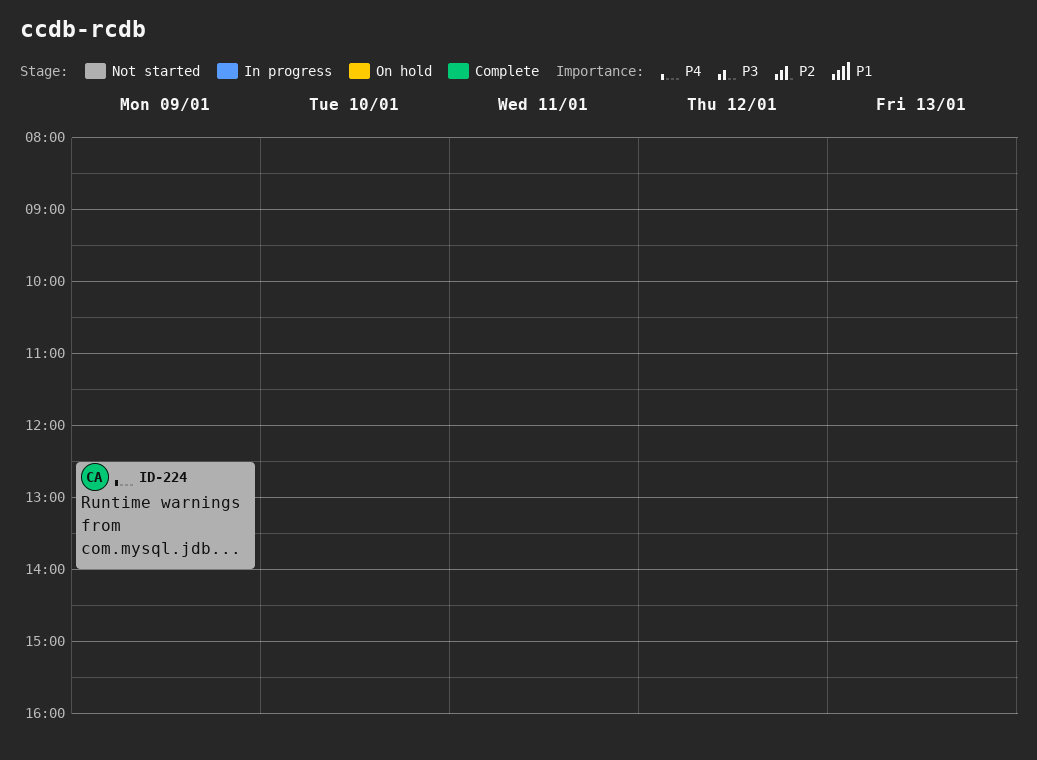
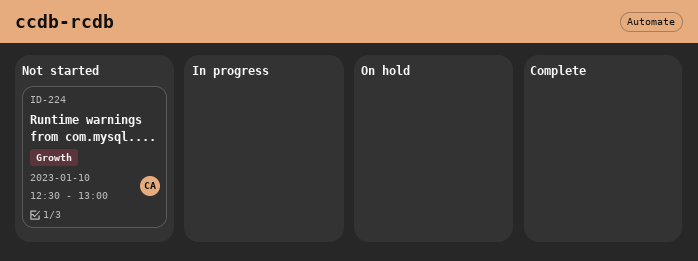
ID-224, day: Jan 9 -> Jan 10
ID-224, ends: 14:00 -> 13:00

